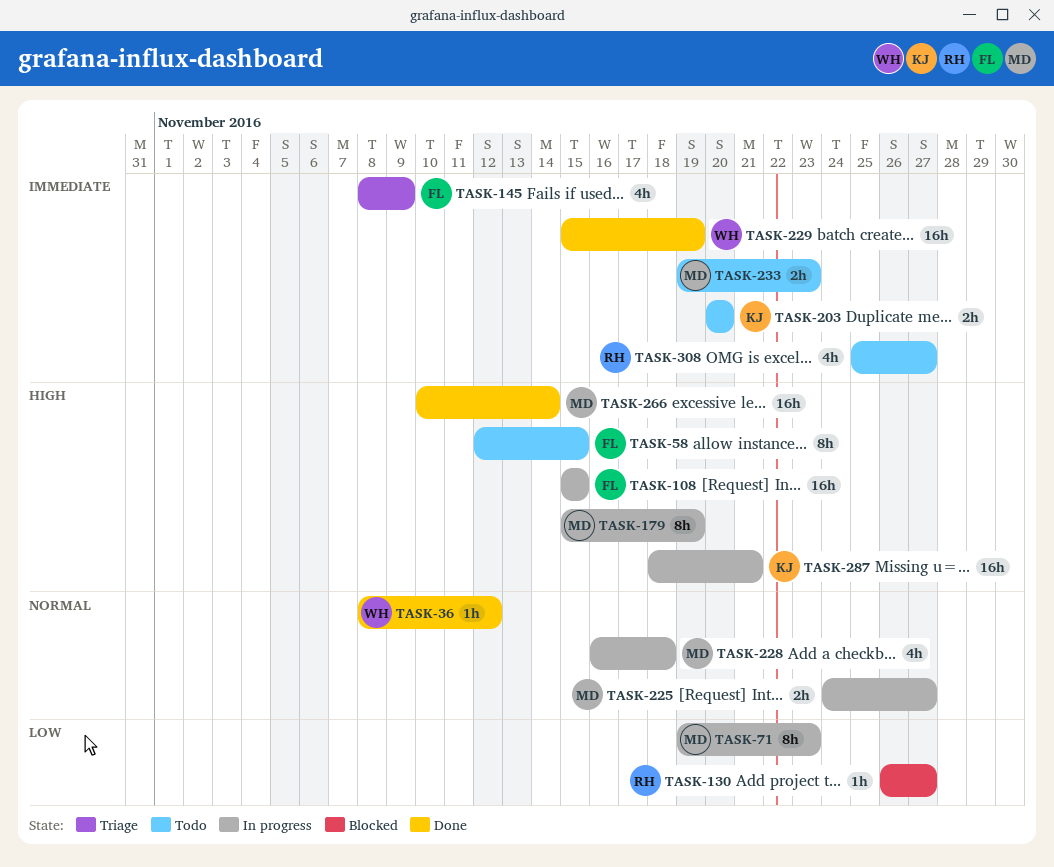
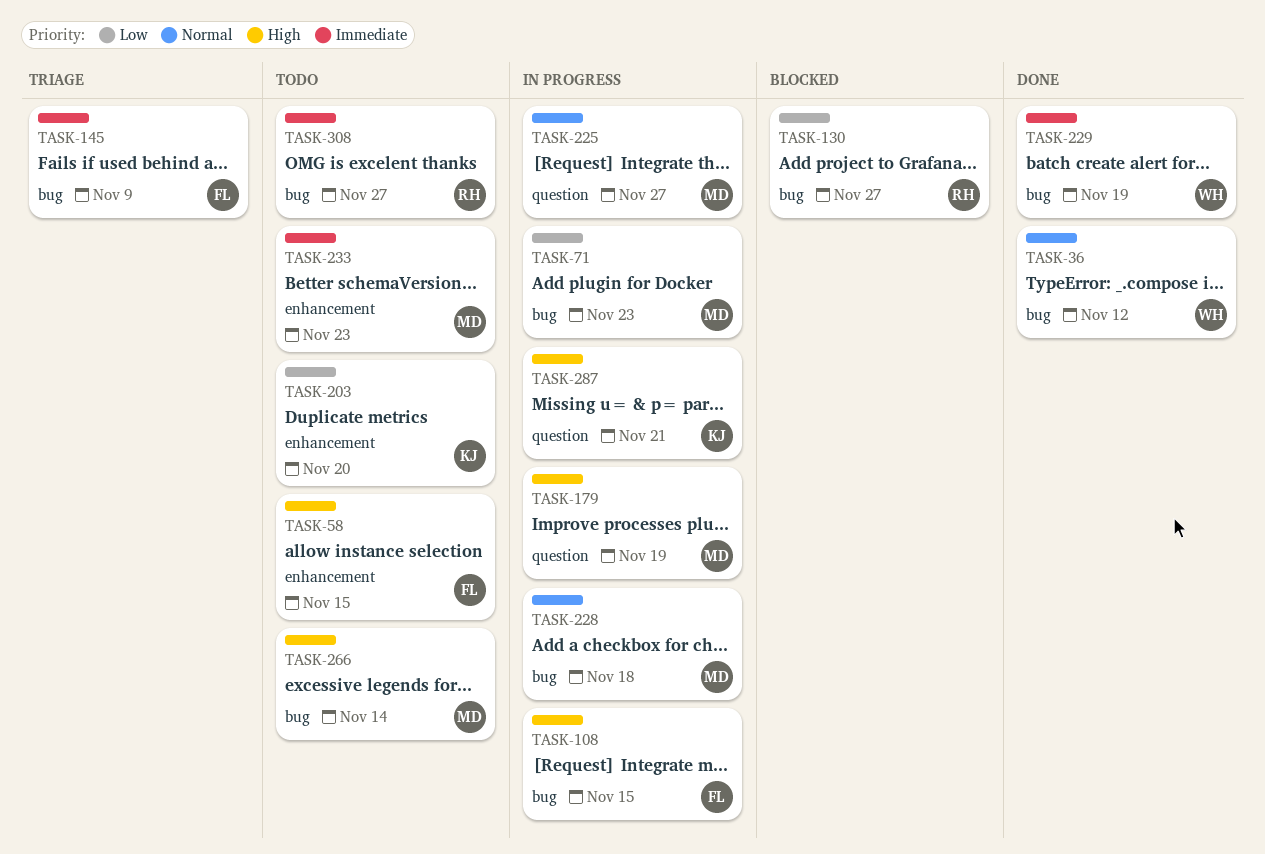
TASK-203, priority: Immediate -> Low
TASK-266, status: Done -> Todo

